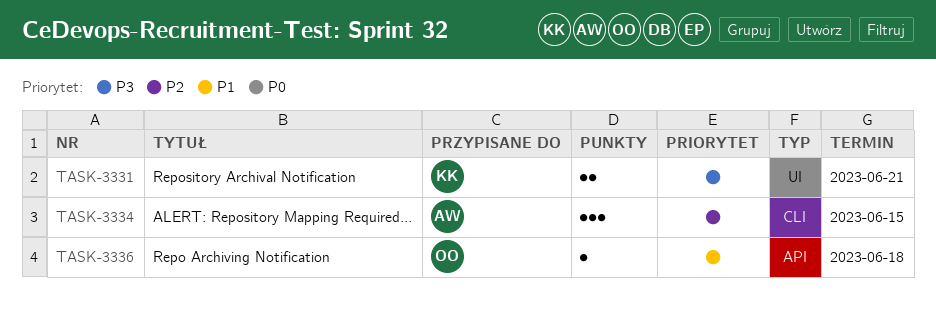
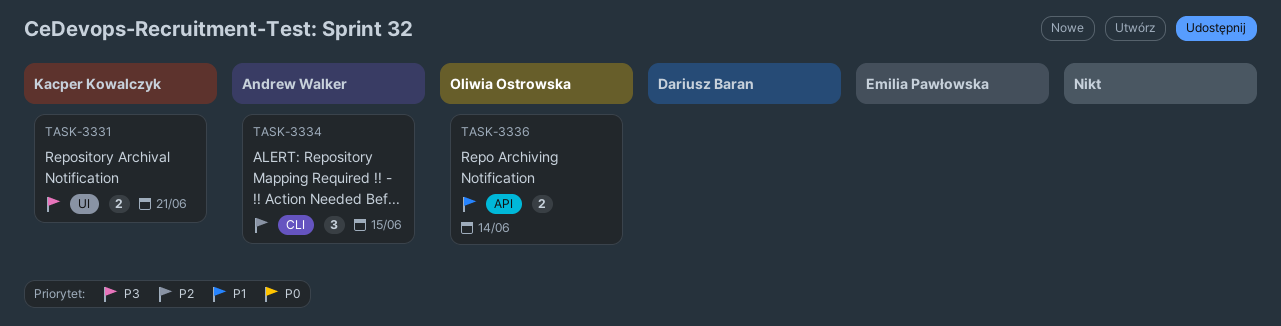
TASK-3336, estimate: 1 -> 2
TASK-3336, due: Jun 18 -> Jun 14

